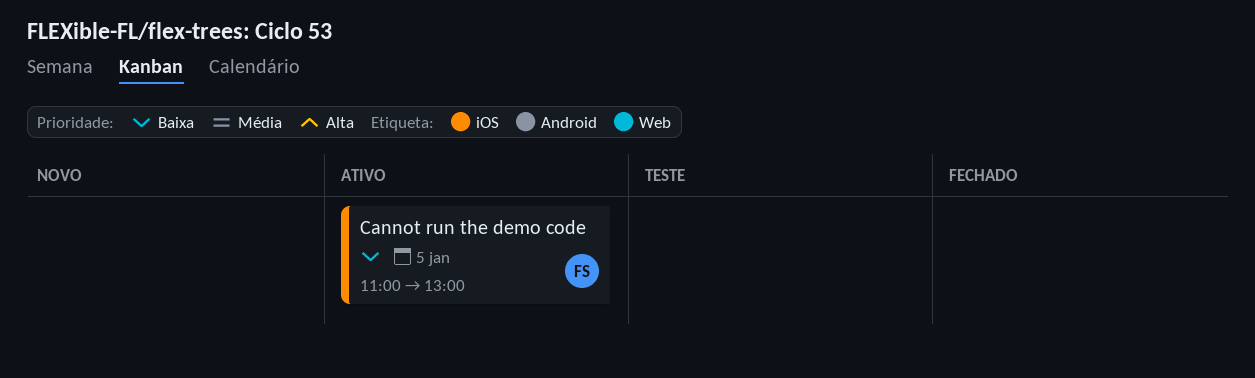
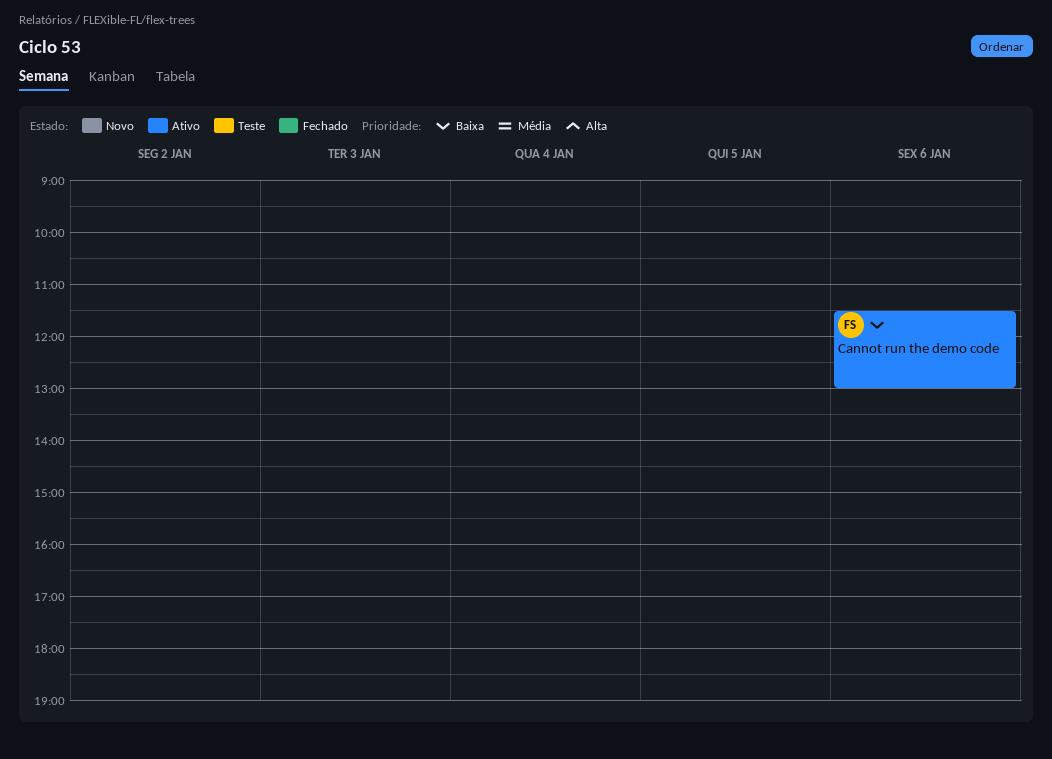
Cannot run the demo code, day: Jan 5 -> Jan 6
Cannot run the demo code, begins: 11:00 -> 11:30

